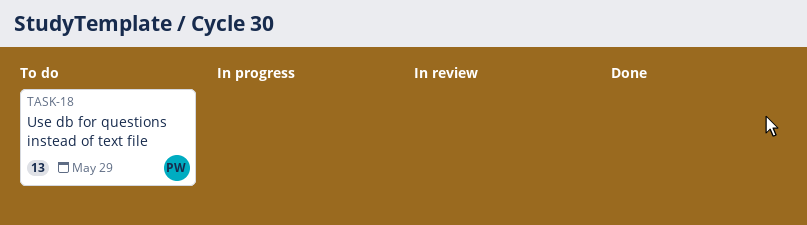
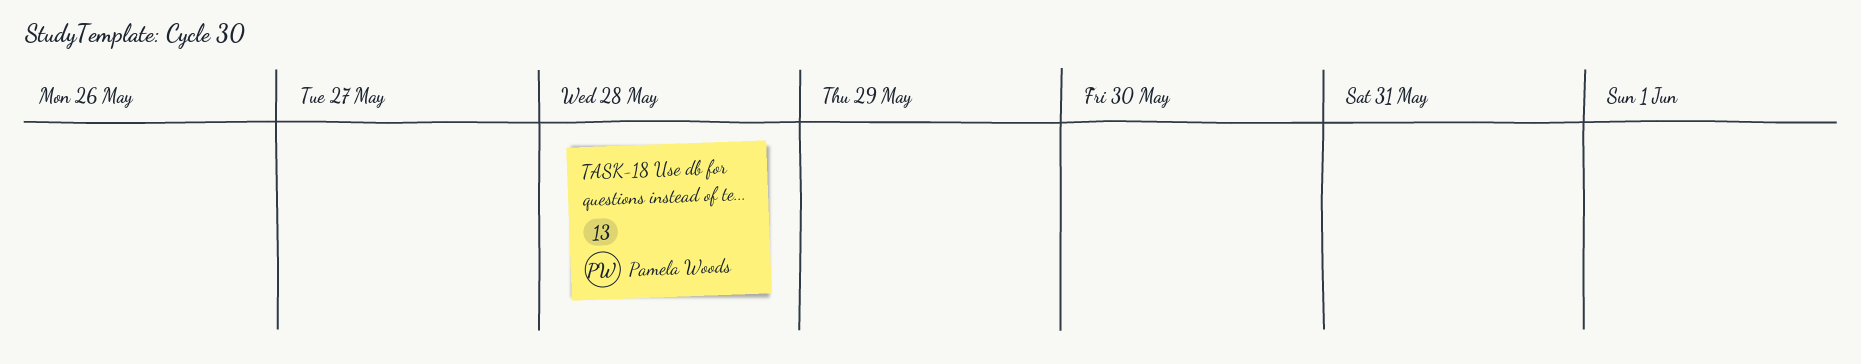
TASK-18, due: May 29 -> May 28

